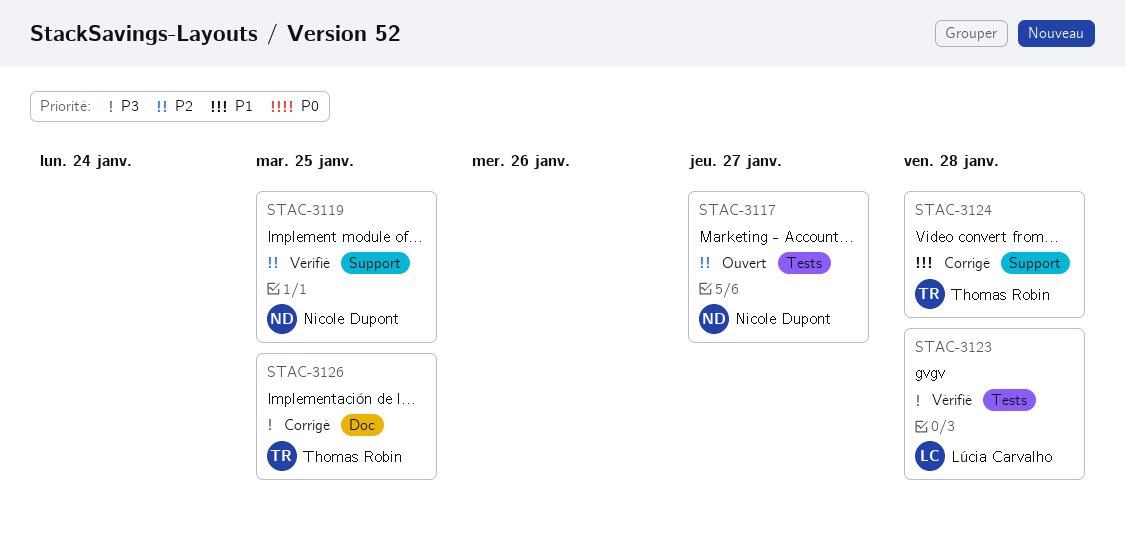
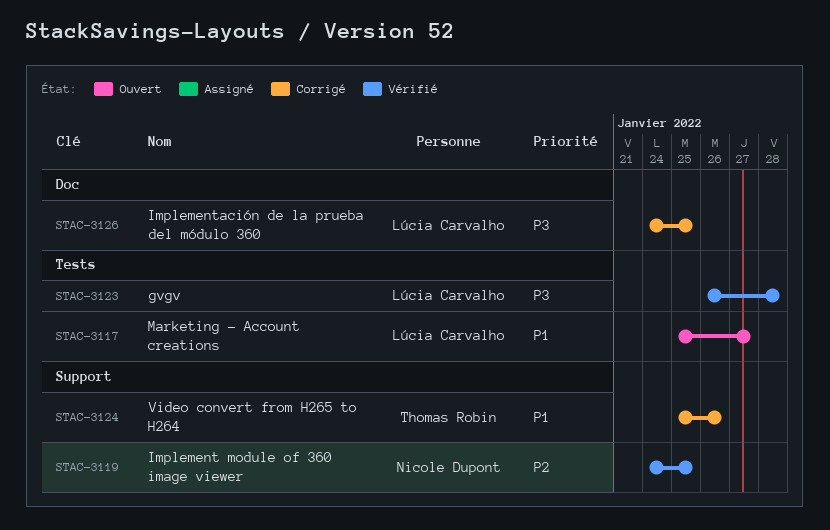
STAC-3117, owner: Nicole Dupont -> Lúcia Carvalho
STAC-3117, priority: P2 -> P1
STAC-3124, due: Jan 28 -> Jan 26
STAC-3126, owner: Thomas Robin -> Lúcia Carvalho

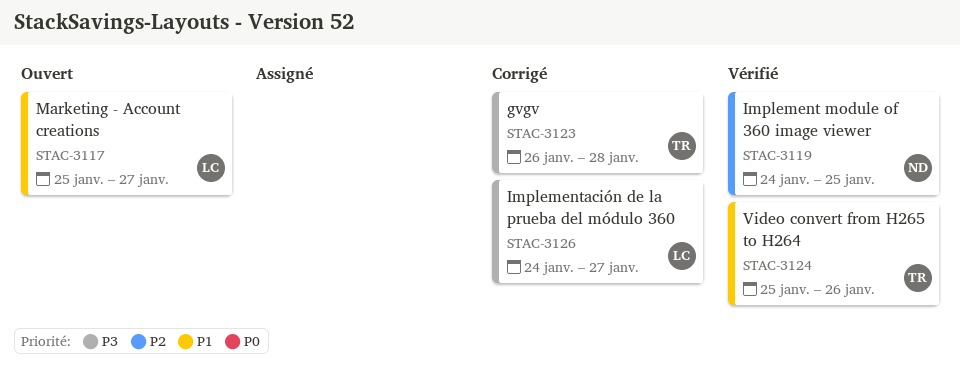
STAC-3123, status: Vérifié -> Corrigé
STAC-3123, owner: Lúcia Carvalho -> Thomas Robin
STAC-3124, status: Corrigé -> Vérifié
STAC-3126, due: Jan 25 -> Jan 27

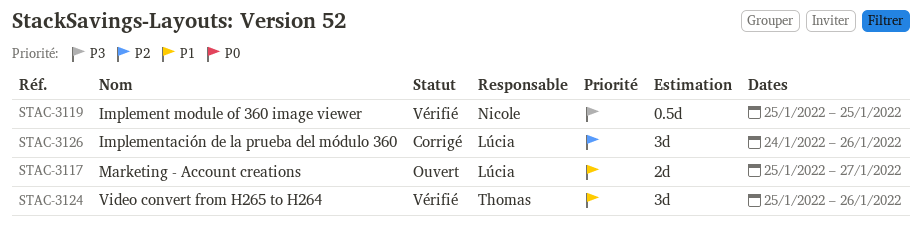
STAC-3119, priority: P2 -> P3
STAC-3119, start: Jan 24 -> Jan 25
STAC-3123: present -> none
STAC-3126, priority: P3 -> P2
STAC-3126, due: Jan 27 -> Jan 26

